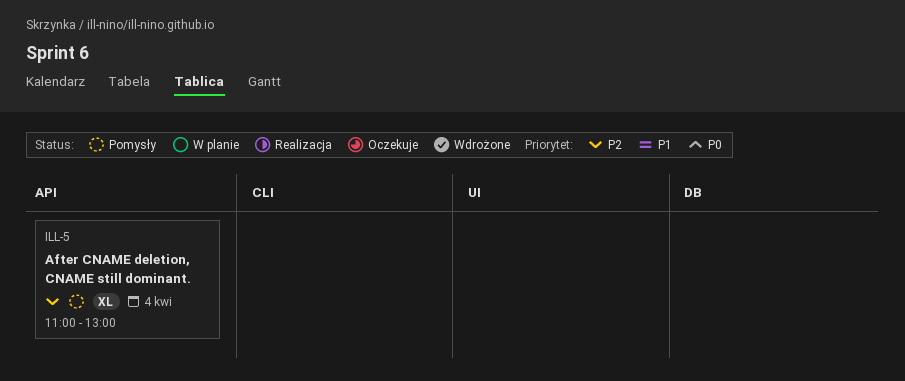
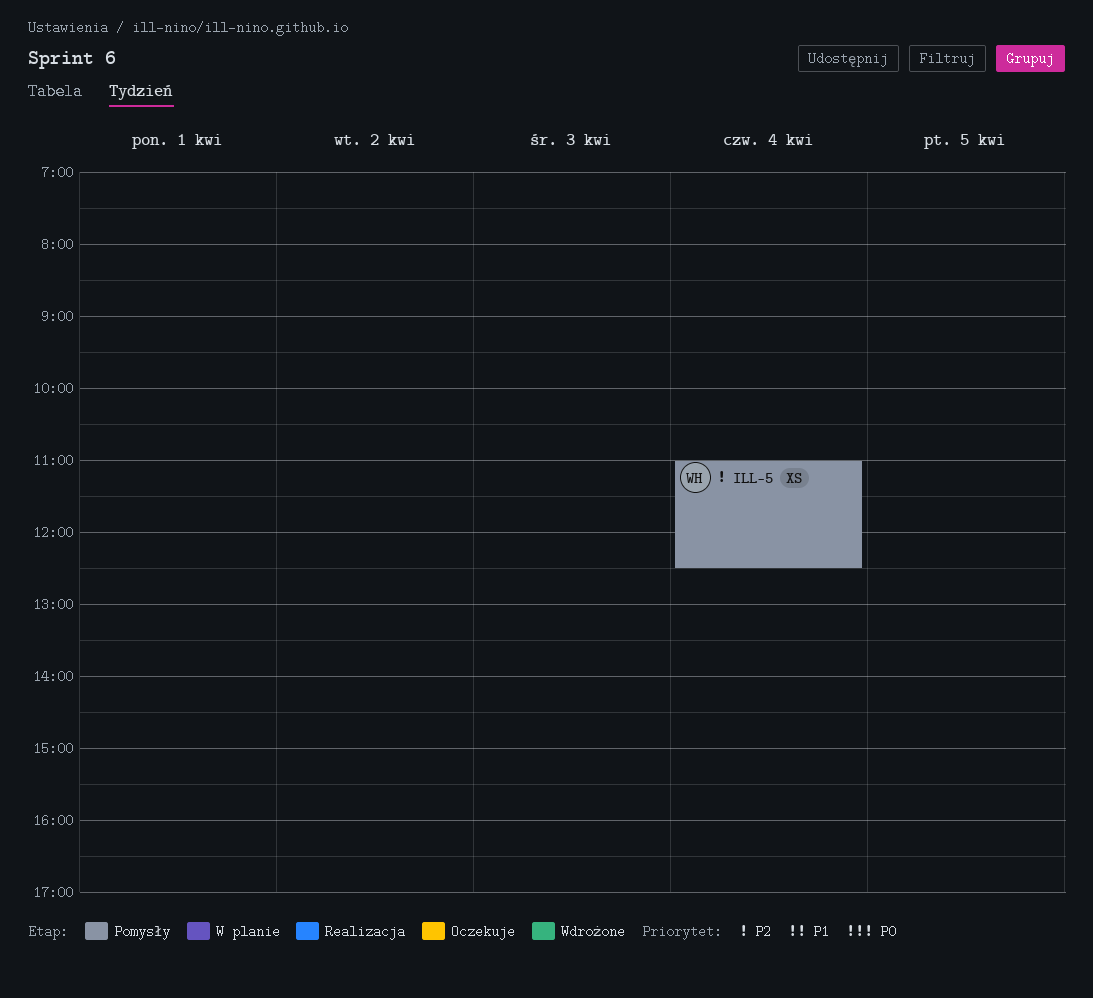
ILL-5, estimate: XL -> XS
ILL-5, ends: 13:00 -> 12:30

